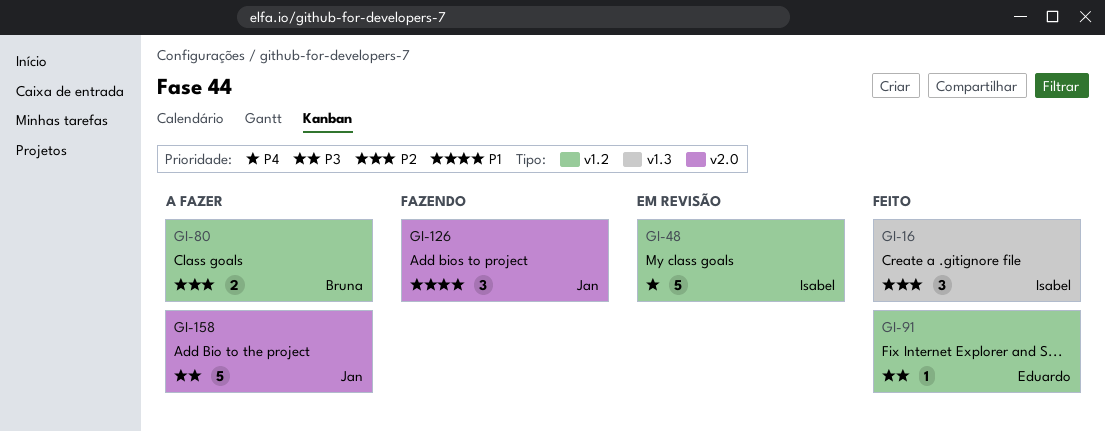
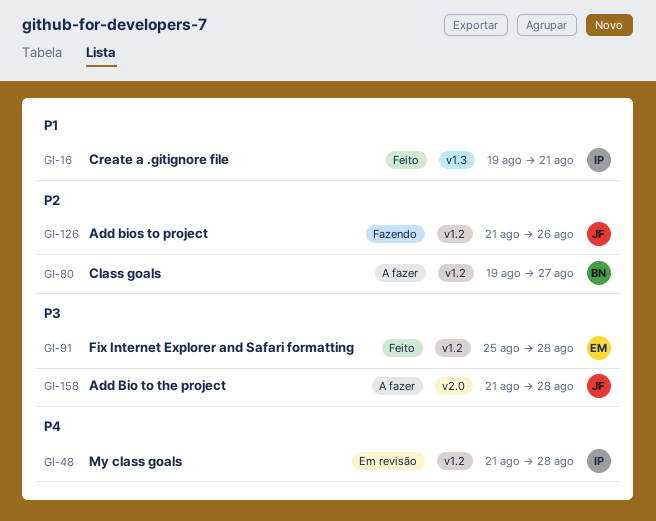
GI-16, priority: P2 -> P1
GI-126, priority: P1 -> P2
GI-126, label: v2.0 -> v1.2

